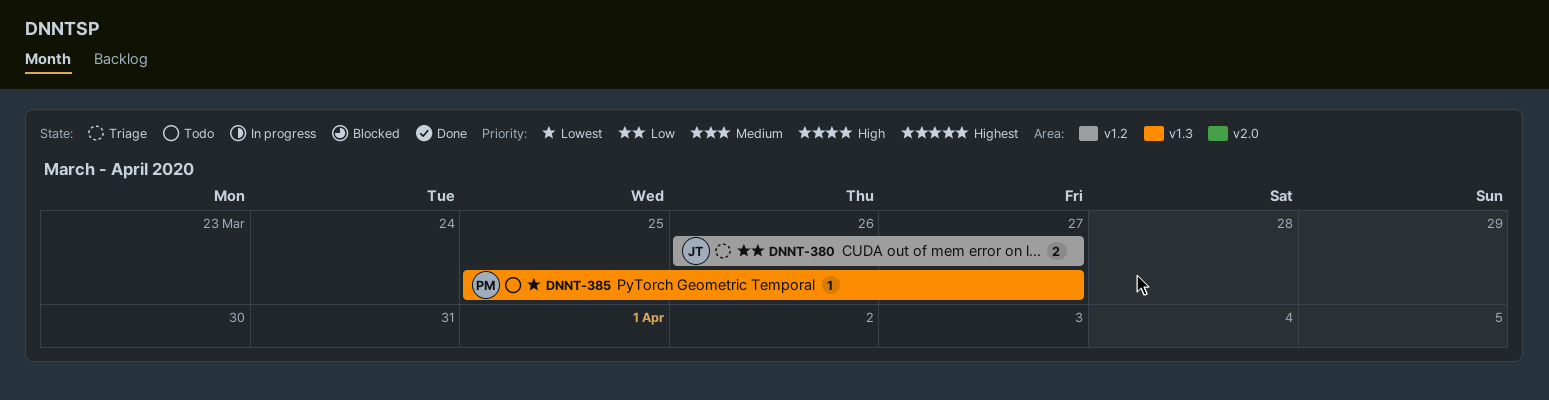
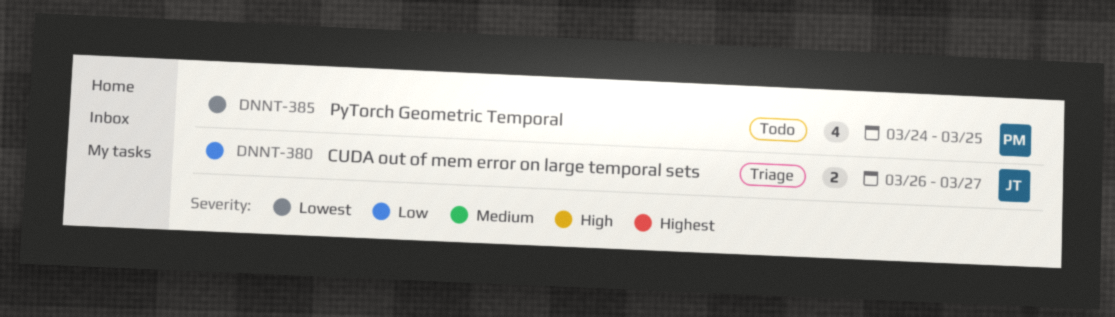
DNNT-385, estimate: 1 -> 4
DNNT-385, start: Mar 25 -> Mar 24
DNNT-385, due: Mar 27 -> Mar 25

